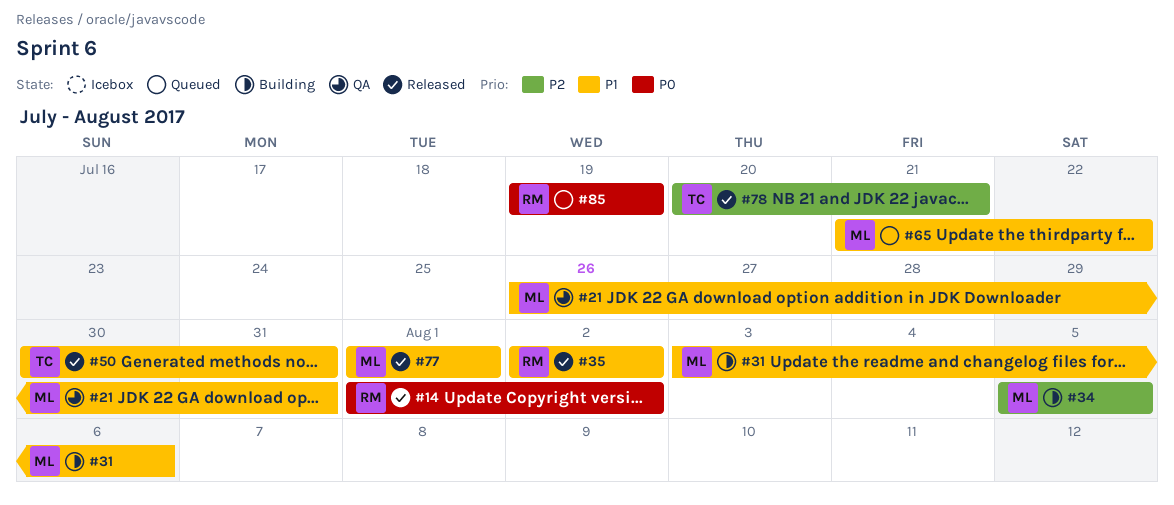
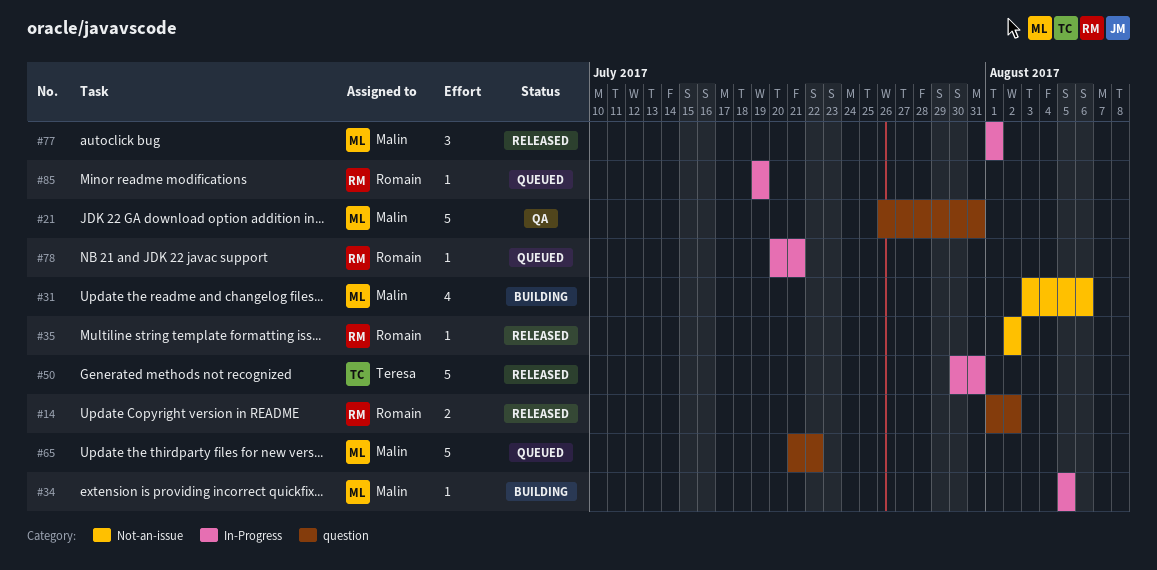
#78, status: Released -> Queued
#78, owner: Teresa -> Romain

